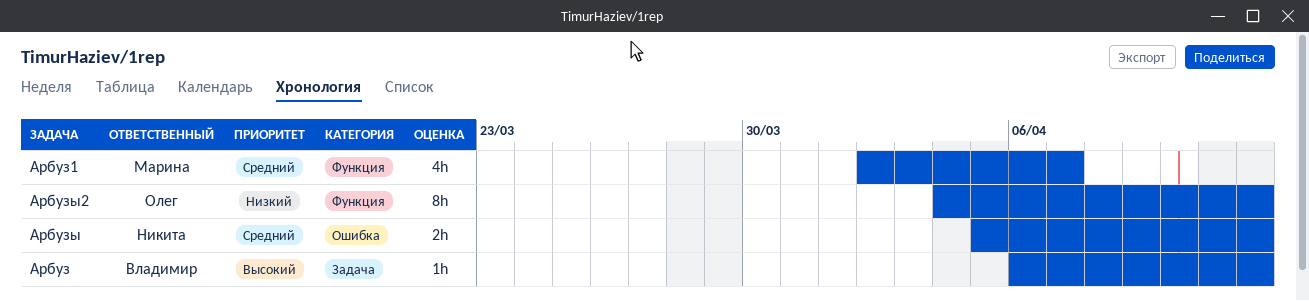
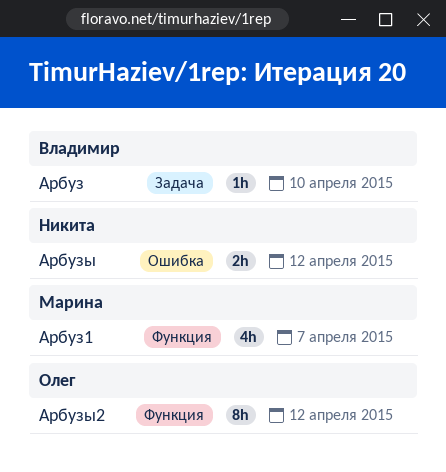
Арбуз, due: Apr 12 -> Apr 10

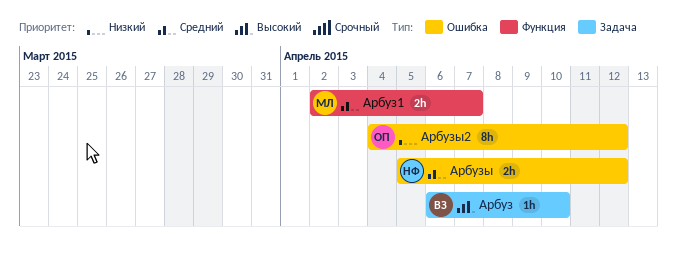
Арбуз1, estimate: 4h -> 2h
Арбузы2, label: Функция -> Ошибка

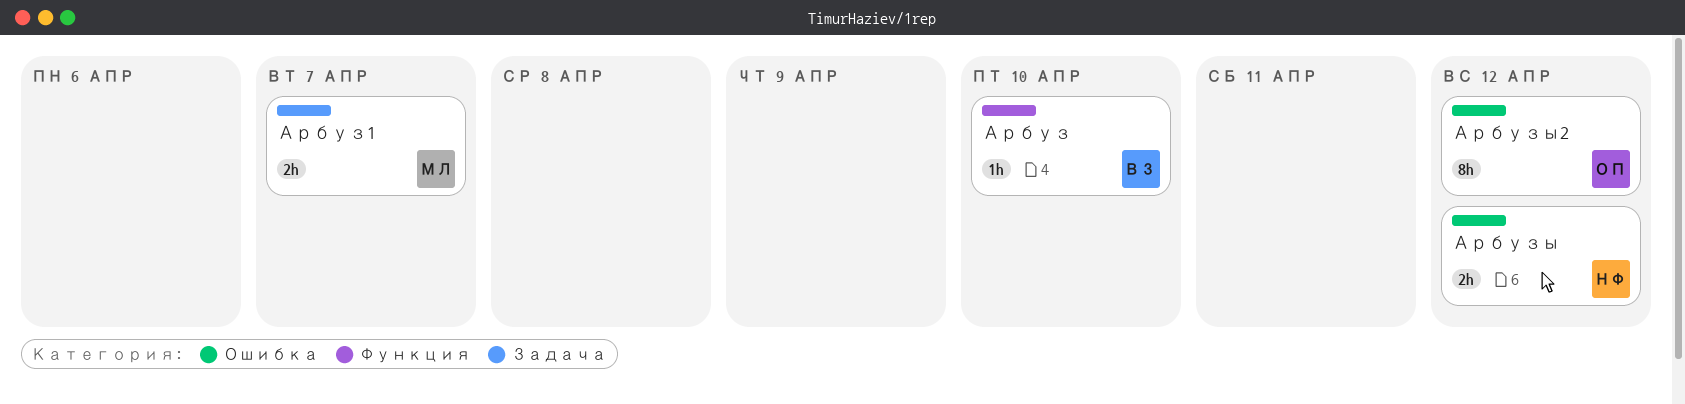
Арбуз, label: Задача -> Функция
Арбуз1, label: Функция -> Задача

